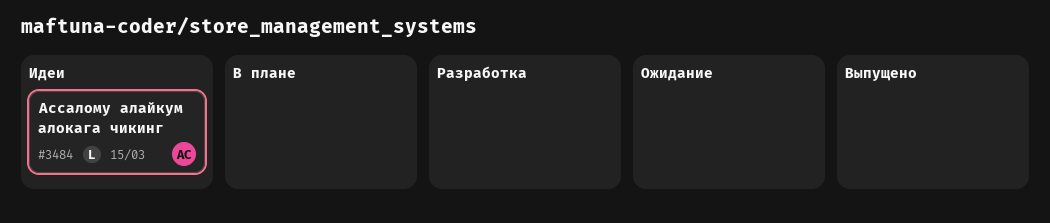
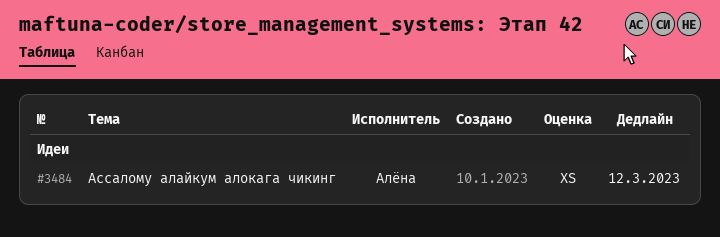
#3484, estimate: L -> XS
#3484, due: Mar 15 -> Mar 12

